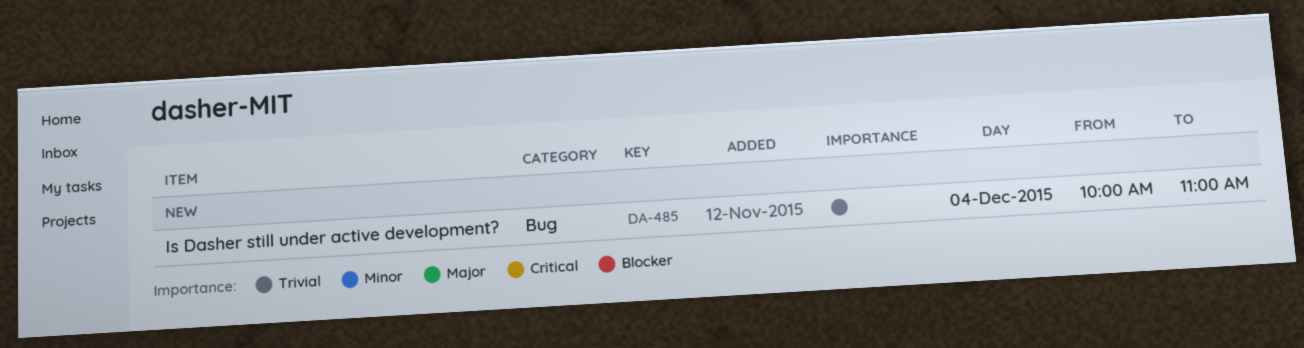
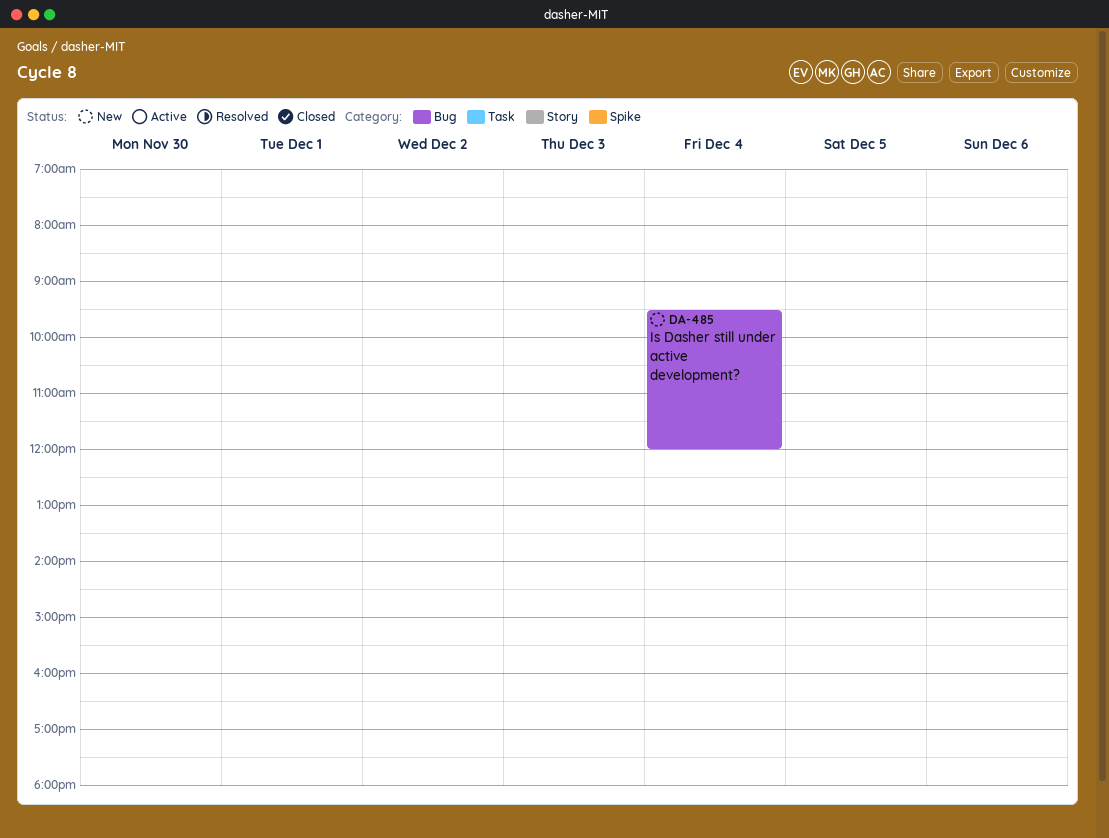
DA-485, begins: 10:00 -> 09:30
DA-485, ends: 11:00 -> 12:00

